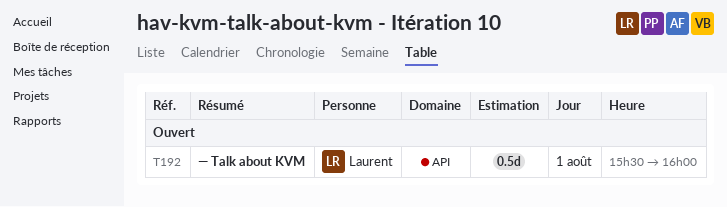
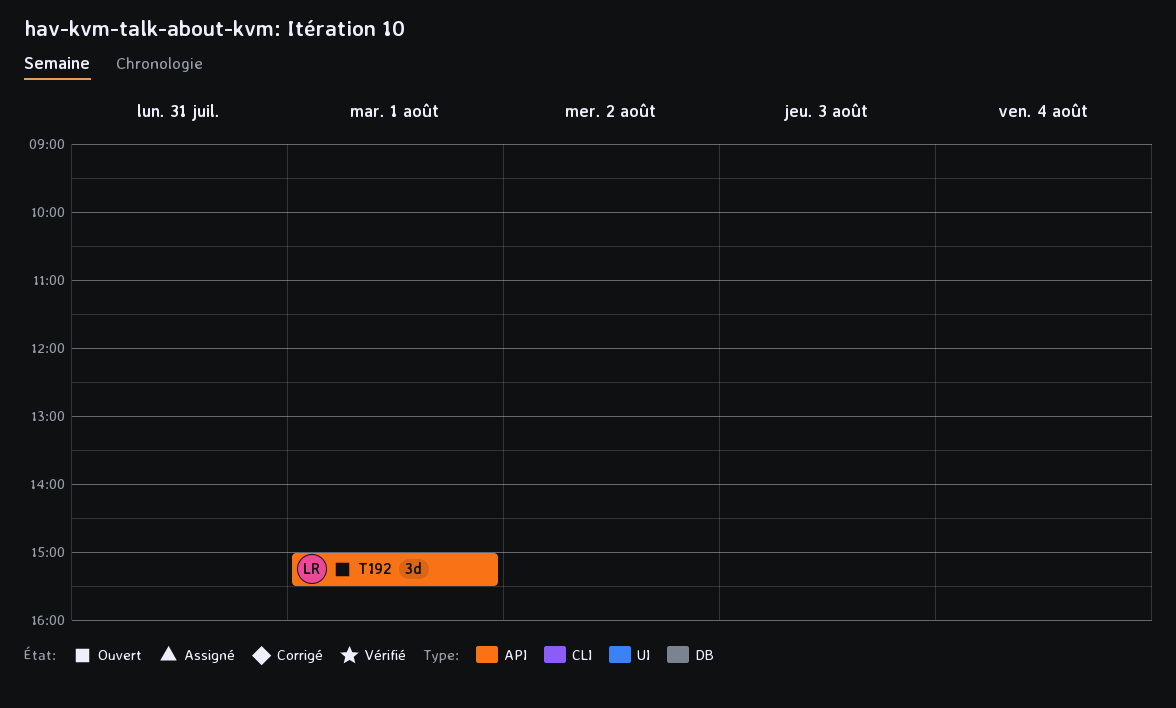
T192, estimate: 0.5d -> 3d
T192, begins: 15:30 -> 15:00
T192, ends: 16:00 -> 15:30

